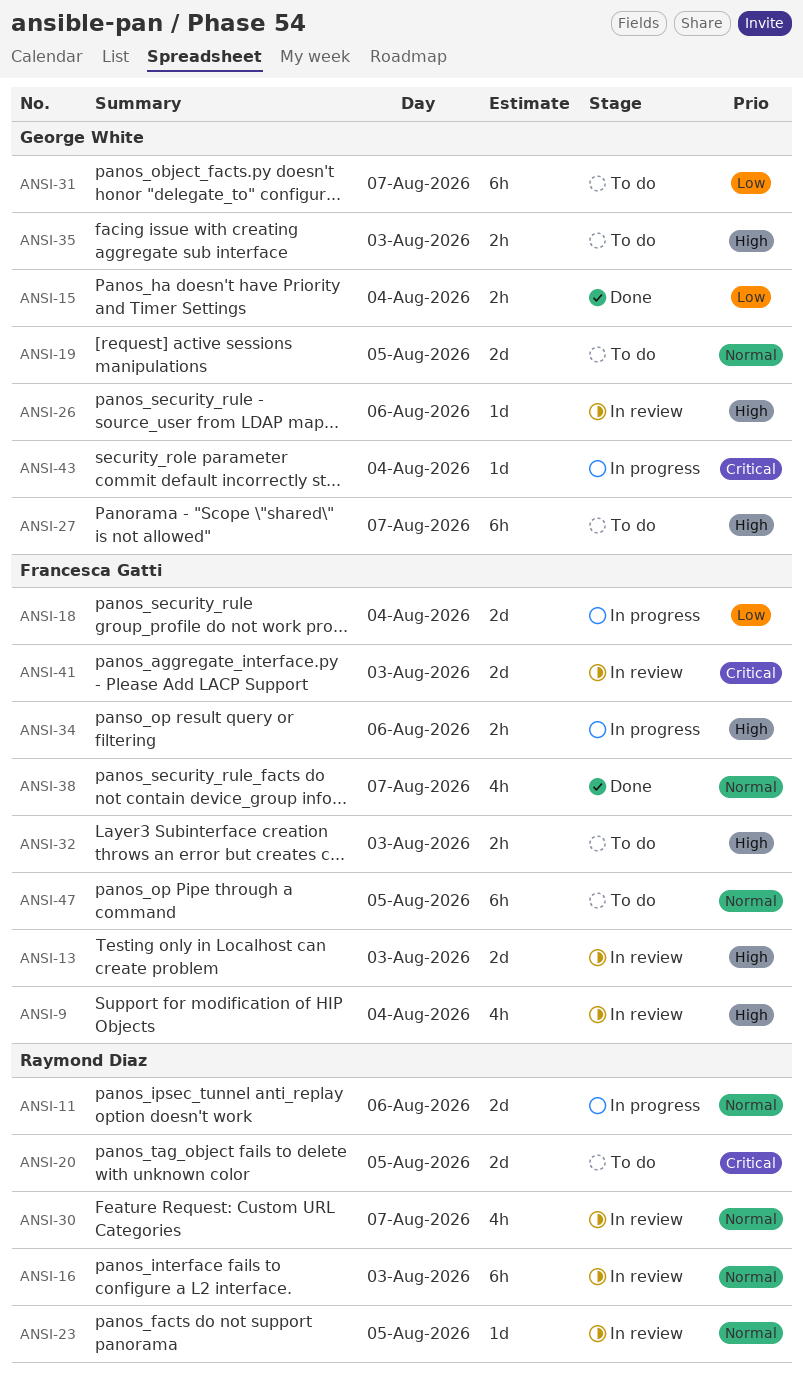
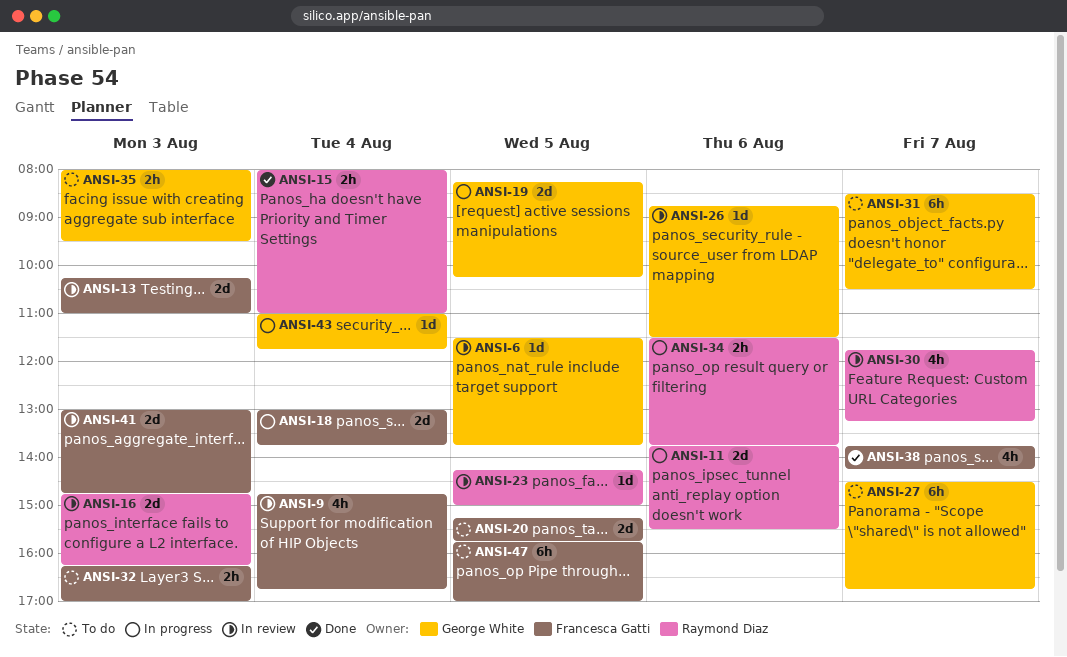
ANSI-6: none -> present
ANSI-15, owner: George White -> Raymond Diaz
ANSI-16, estimate: 6h -> 2d
ANSI-19, status: To do -> In progress
ANSI-20, owner: Raymond Diaz -> Francesca Gatti
ANSI-34, owner: Francesca Gatti -> Raymond Diaz

